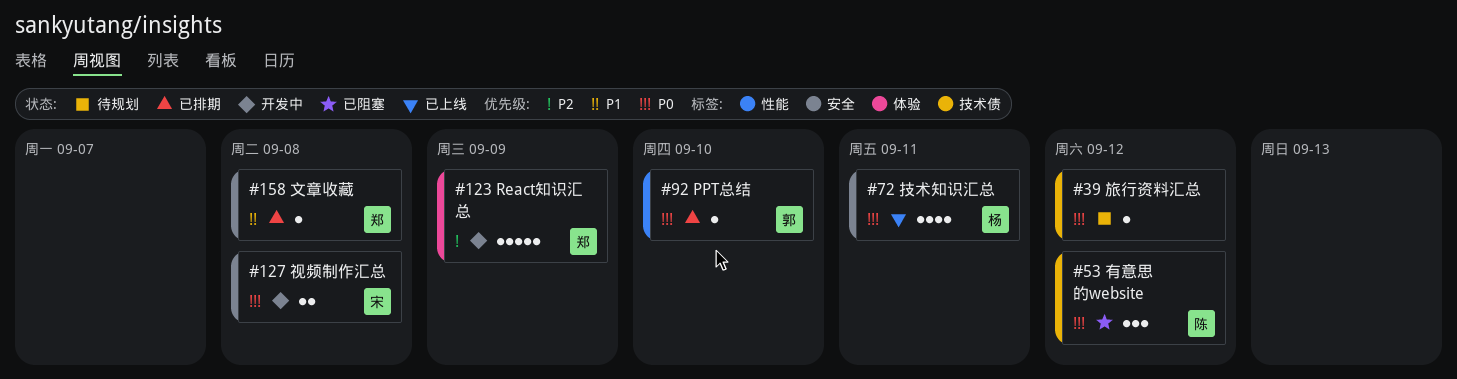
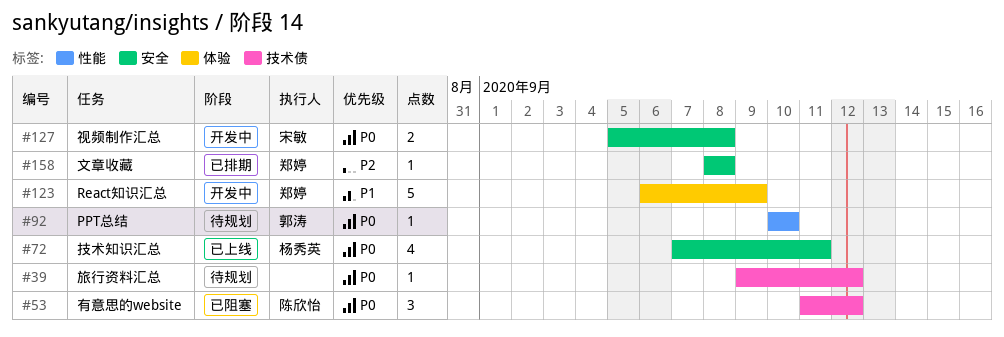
#92, status: 已排期 -> 待规划
#123, priority: P2 -> P1
#158, priority: P1 -> P2

